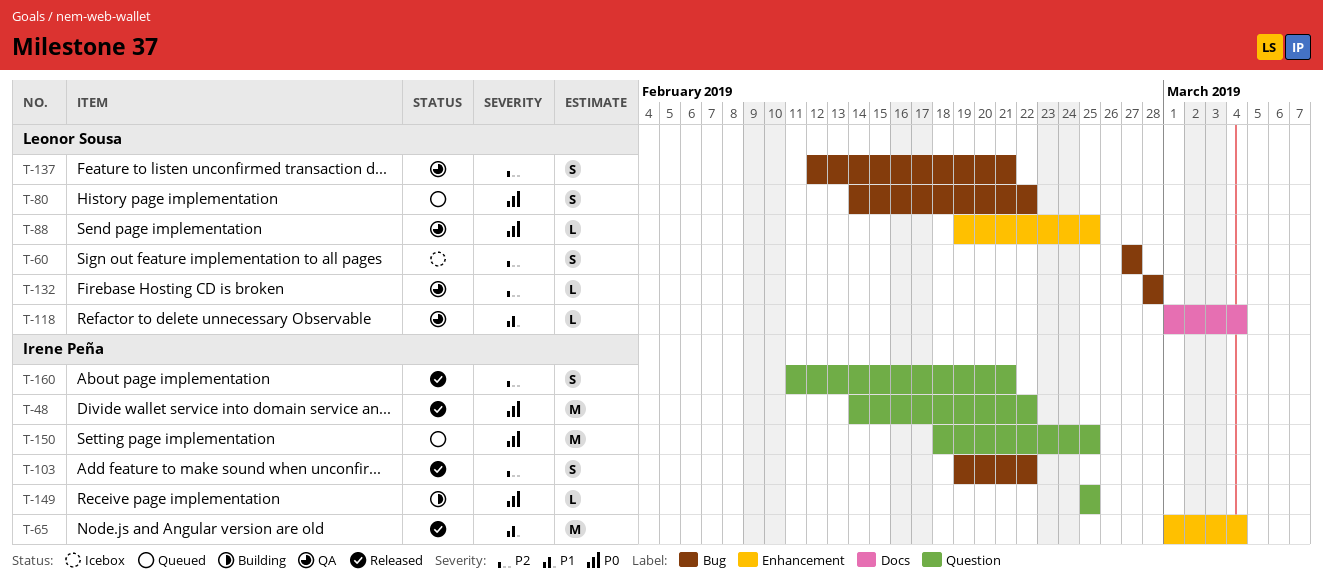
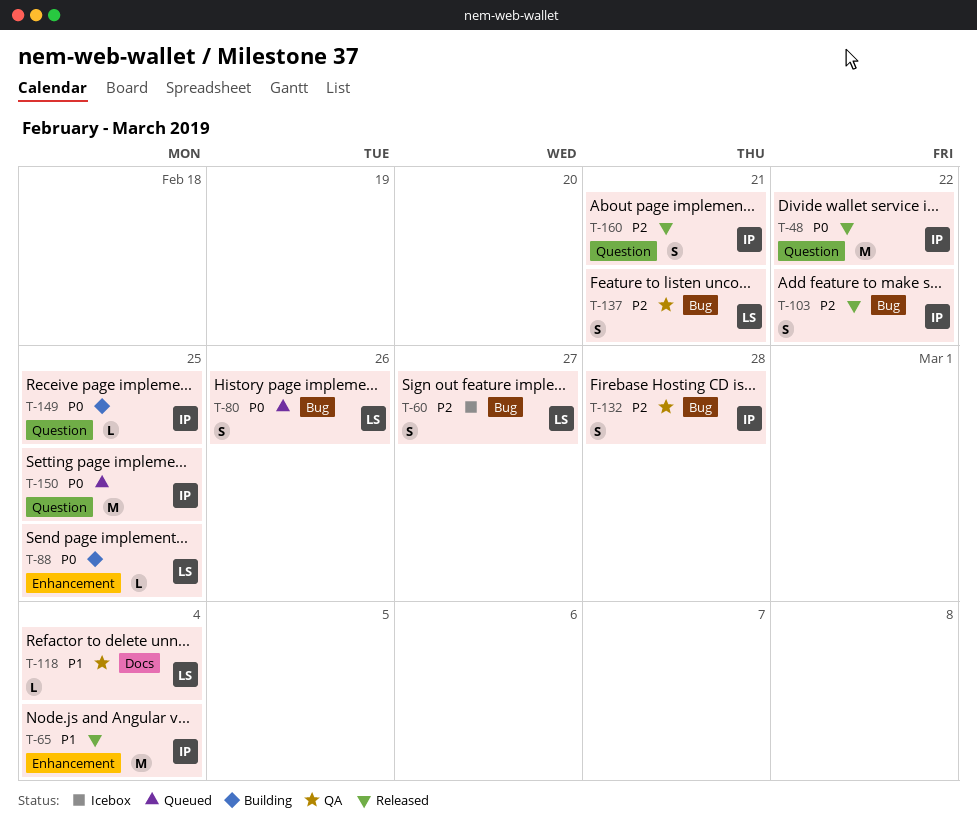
T-80, due: Feb 22 -> Feb 26
T-88, status: QA -> Building
T-132, owner: Leonor Sousa -> Irene Peña
T-132, estimate: L -> S

